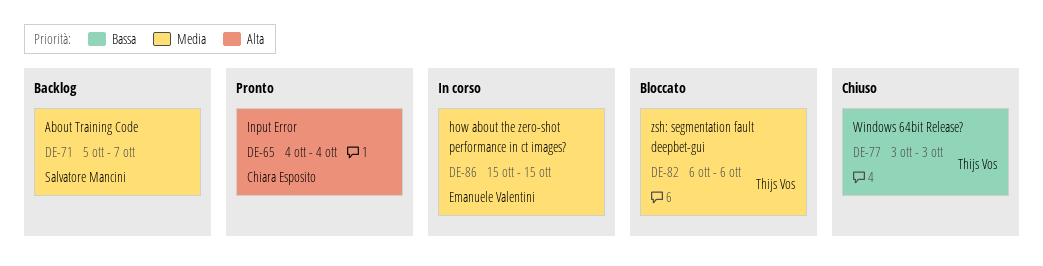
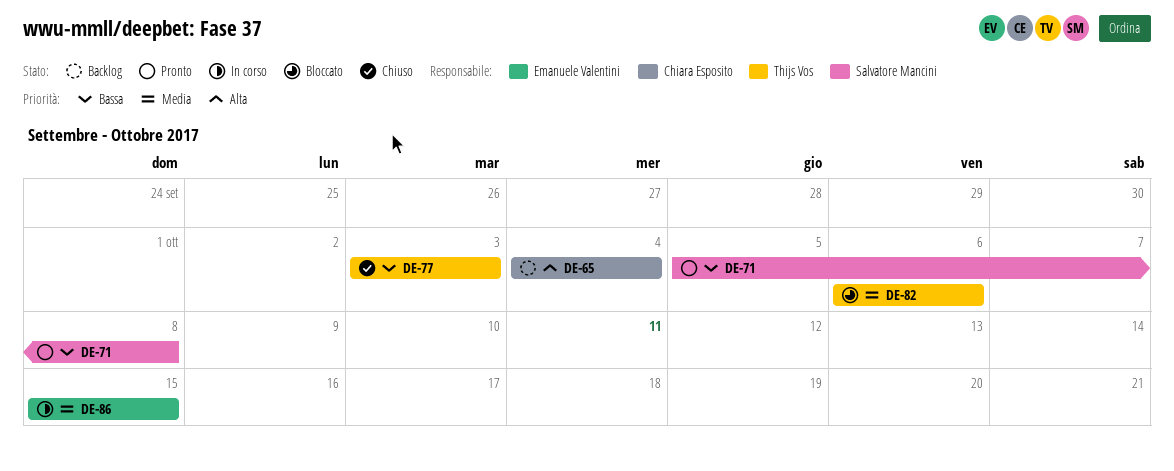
DE-65, status: Pronto -> Backlog
DE-71, status: Backlog -> Pronto
DE-71, priority: Media -> Bassa
DE-71, due: Oct 7 -> Oct 8

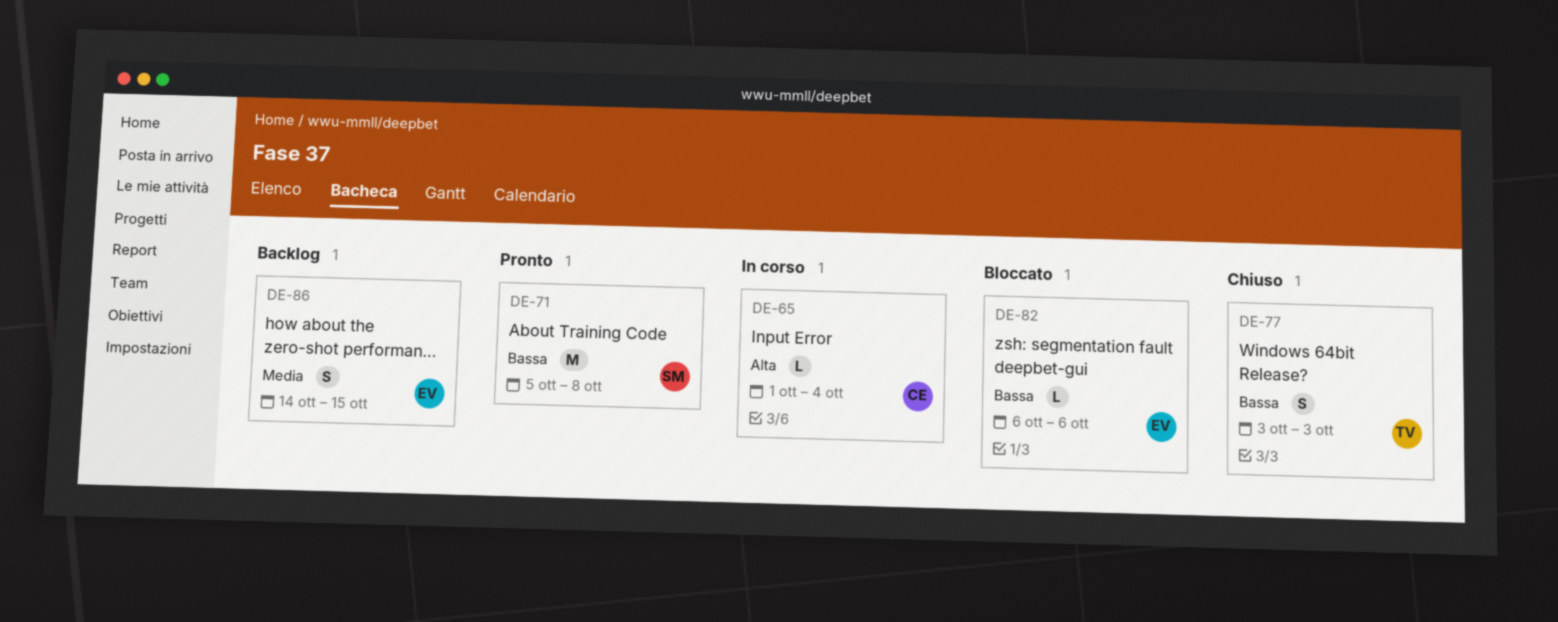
DE-65, status: Backlog -> In corso
DE-65, start: Oct 4 -> Oct 1
DE-82, owner: Thijs Vos -> Emanuele Valentini
DE-82, priority: Media -> Bassa
DE-86, status: In corso -> Backlog
DE-86, start: Oct 15 -> Oct 14

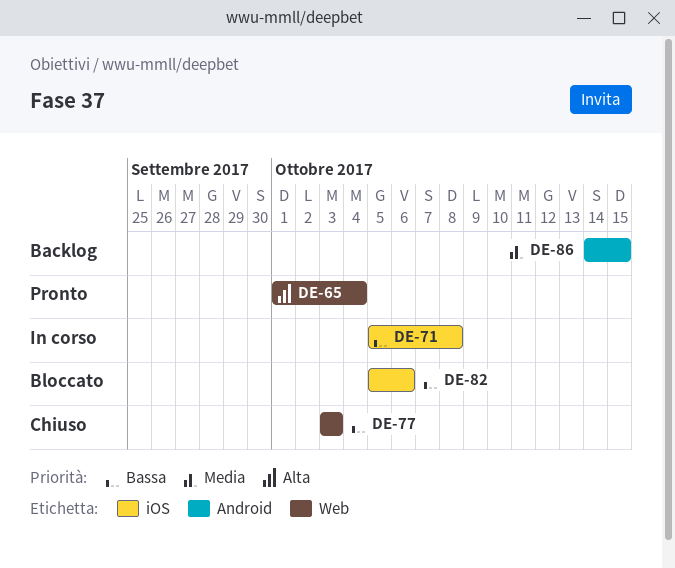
DE-65, status: In corso -> Pronto
DE-71, status: Pronto -> In corso
DE-82, start: Oct 6 -> Oct 5

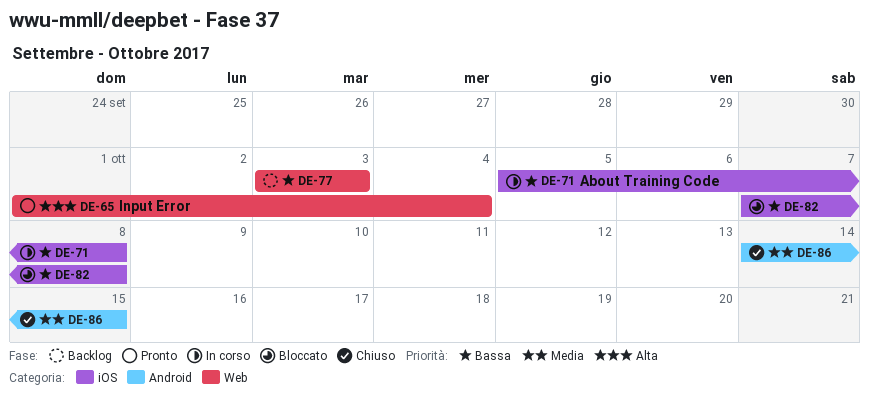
DE-77, status: Chiuso -> Backlog
DE-82, start: Oct 5 -> Oct 7
DE-82, due: Oct 6 -> Oct 8
DE-86, status: Backlog -> Chiuso

